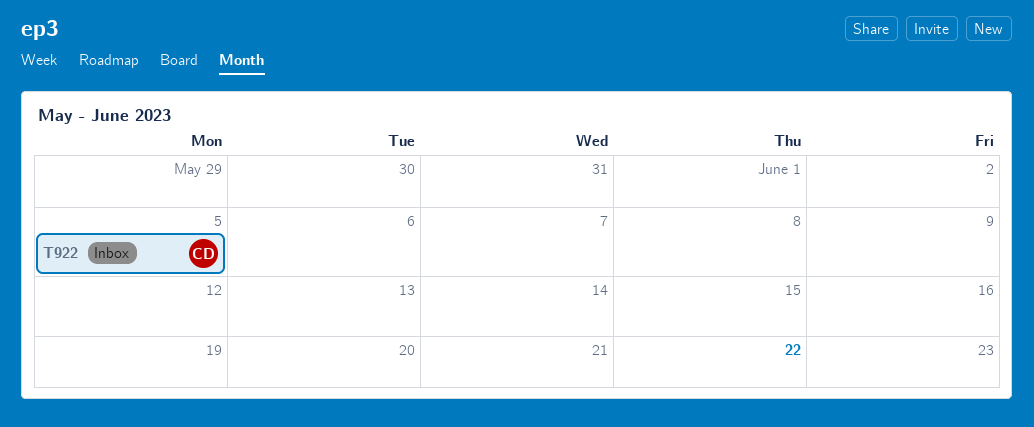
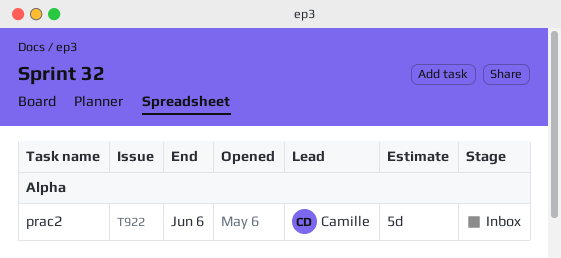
T922, due: Jun 5 -> Jun 6

